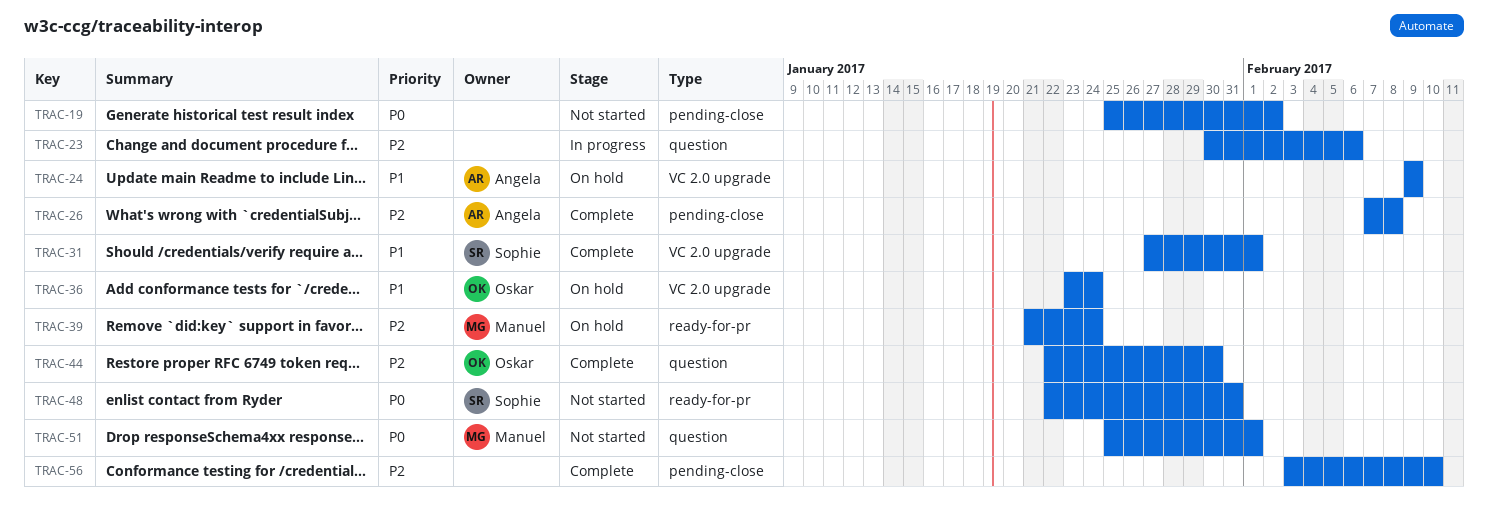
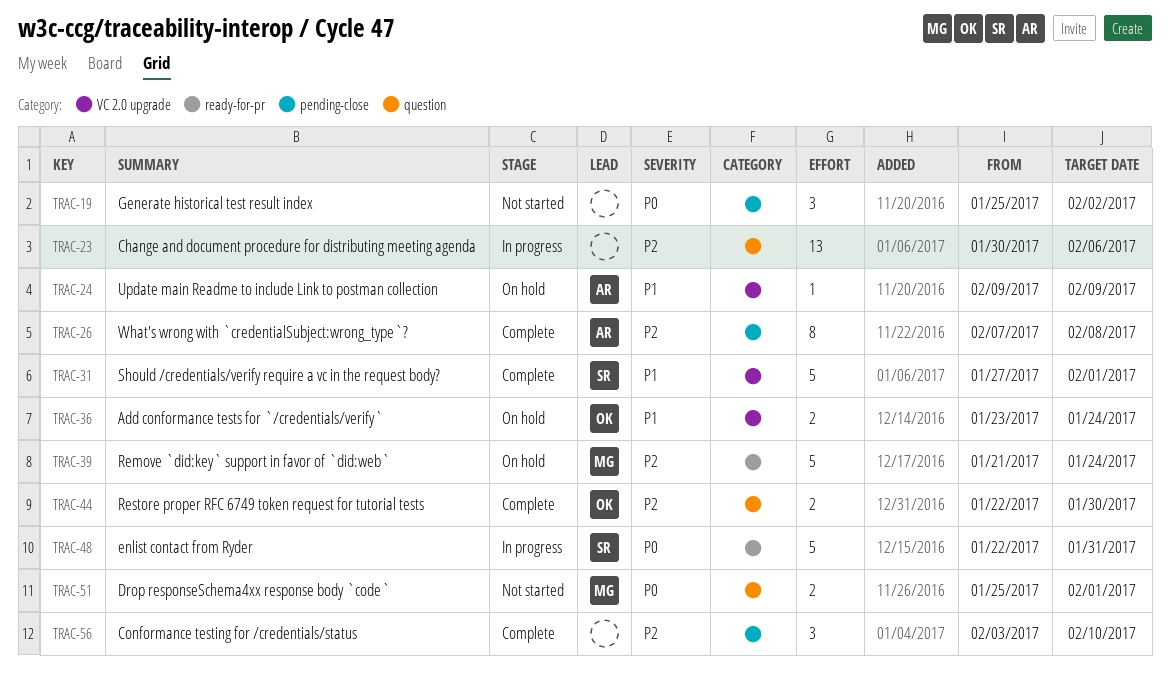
TRAC-48, status: Not started -> In progress

